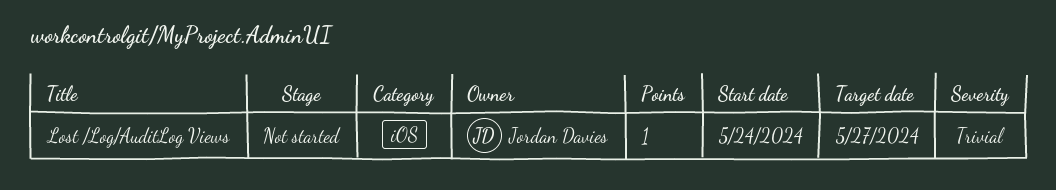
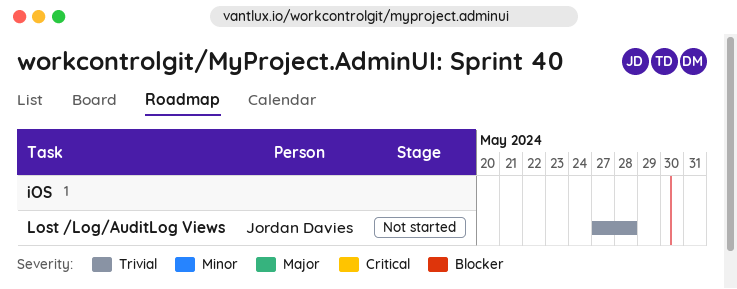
Lost /Log/AuditLog Views, start: May 24 -> May 27
Lost /Log/AuditLog Views, due: May 27 -> May 28

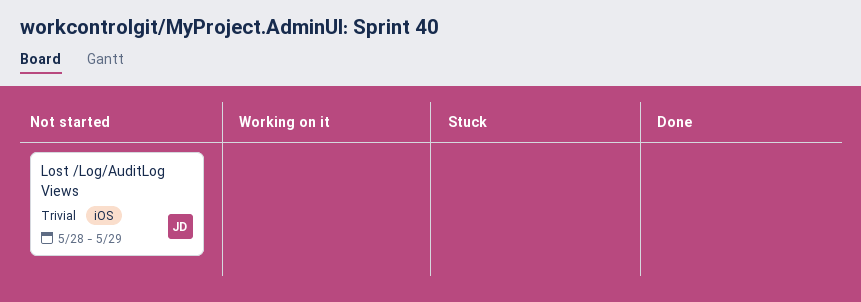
Lost /Log/AuditLog Views, start: May 27 -> May 28
Lost /Log/AuditLog Views, due: May 28 -> May 29

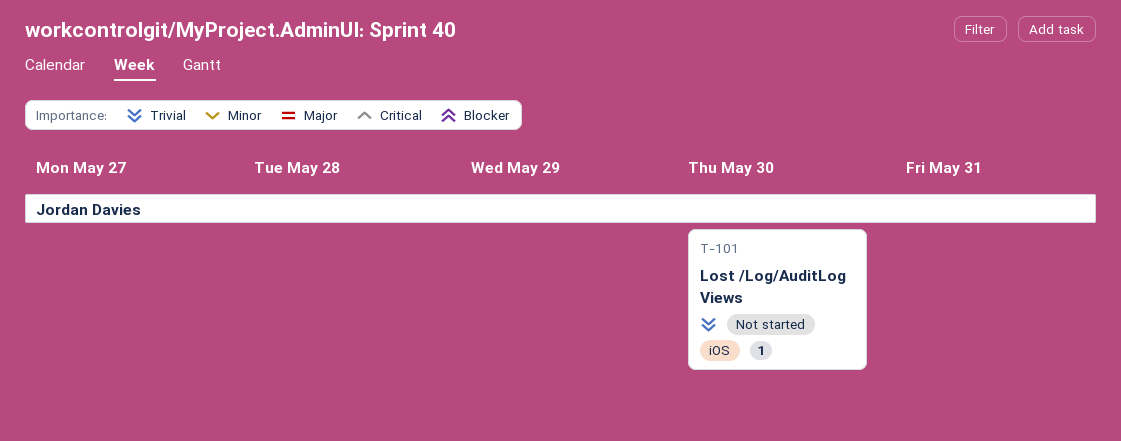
Lost /Log/AuditLog Views, due: May 29 -> May 30

